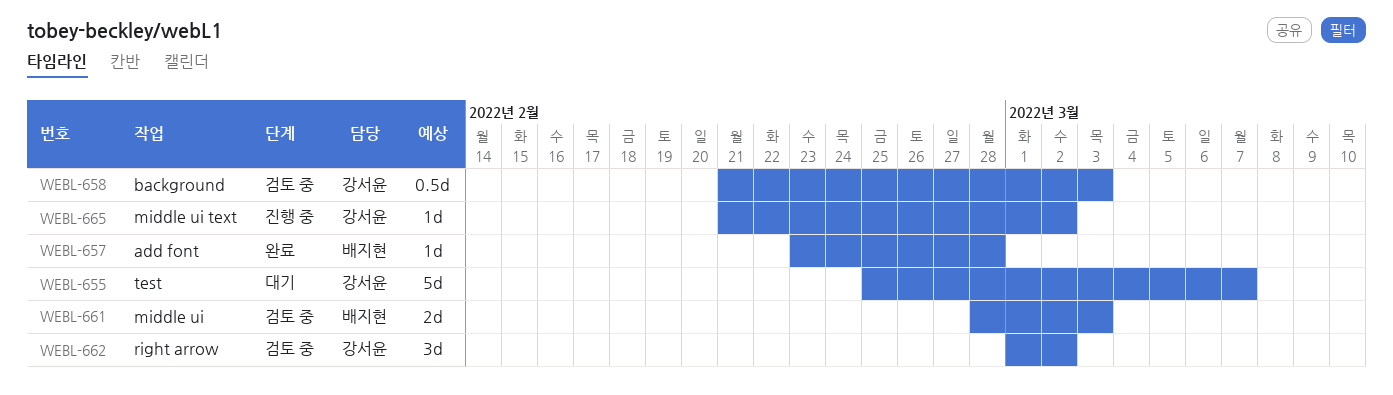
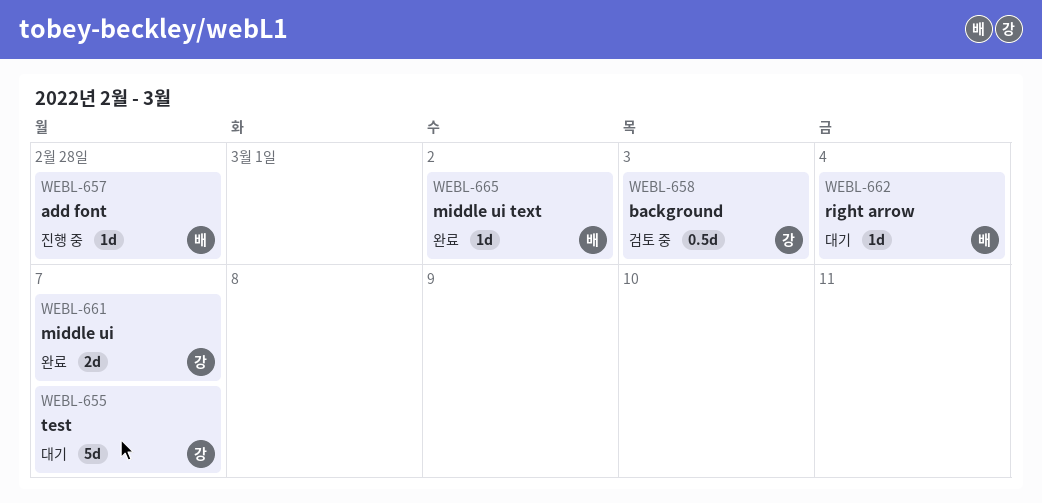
WEBL-657, status: 완료 -> 진행 중
WEBL-661, status: 검토 중 -> 완료
WEBL-661, owner: 배지현 -> 강서윤
WEBL-661, due: Mar 3 -> Mar 7
WEBL-662, status: 검토 중 -> 대기
WEBL-662, owner: 강서윤 -> 배지현
WEBL-662, estimate: 3d -> 1d
WEBL-662, due: Mar 2 -> Mar 4
WEBL-665, status: 진행 중 -> 완료
WEBL-665, owner: 강서윤 -> 배지현

